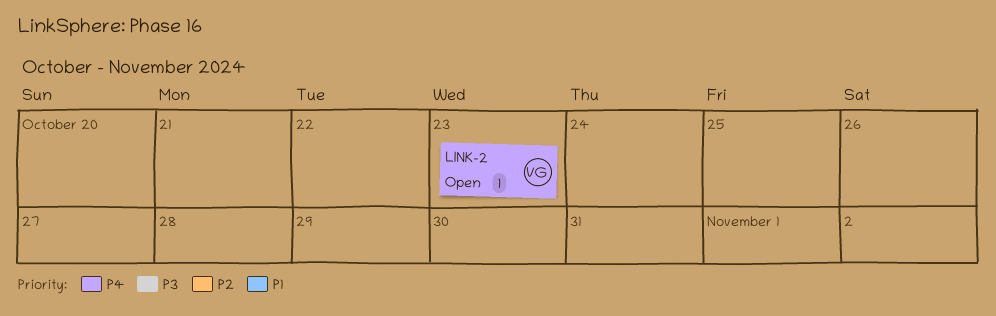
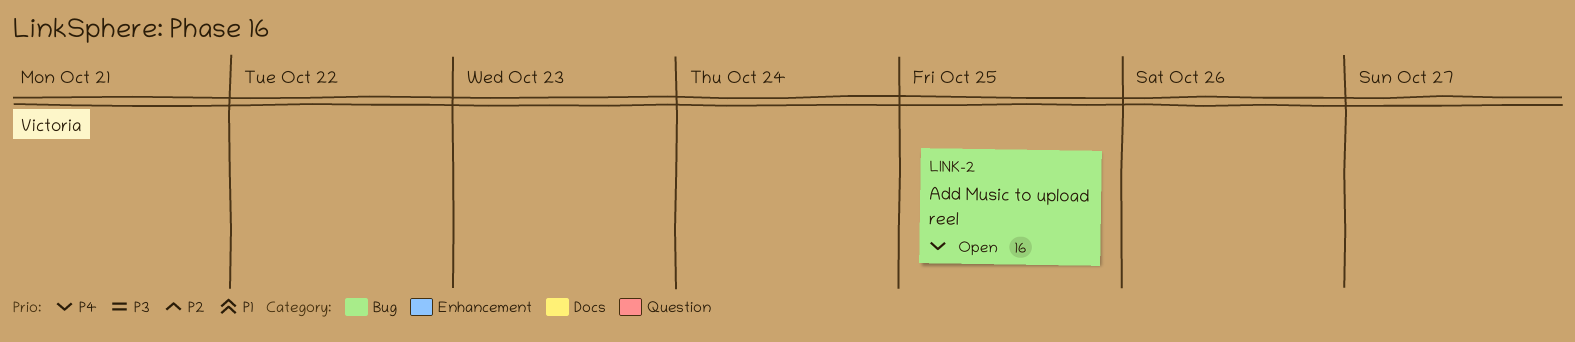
LINK-2, estimate: 1 -> 16
LINK-2, due: Oct 23 -> Oct 25

